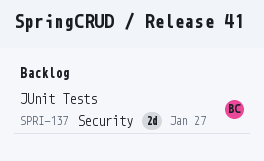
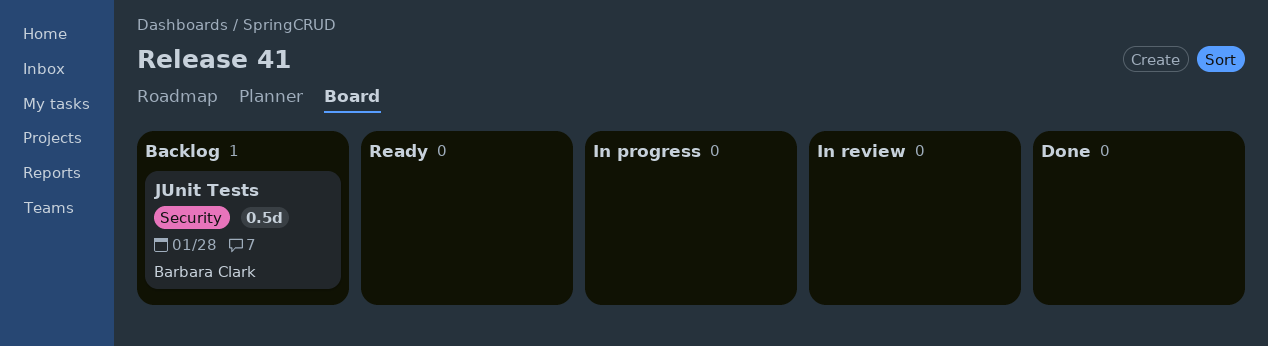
JUnit Tests, estimate: 2d -> 0.5d
JUnit Tests, due: Jan 27 -> Jan 28

